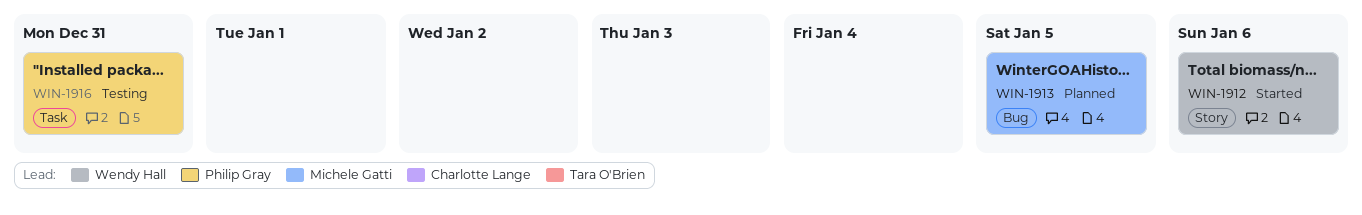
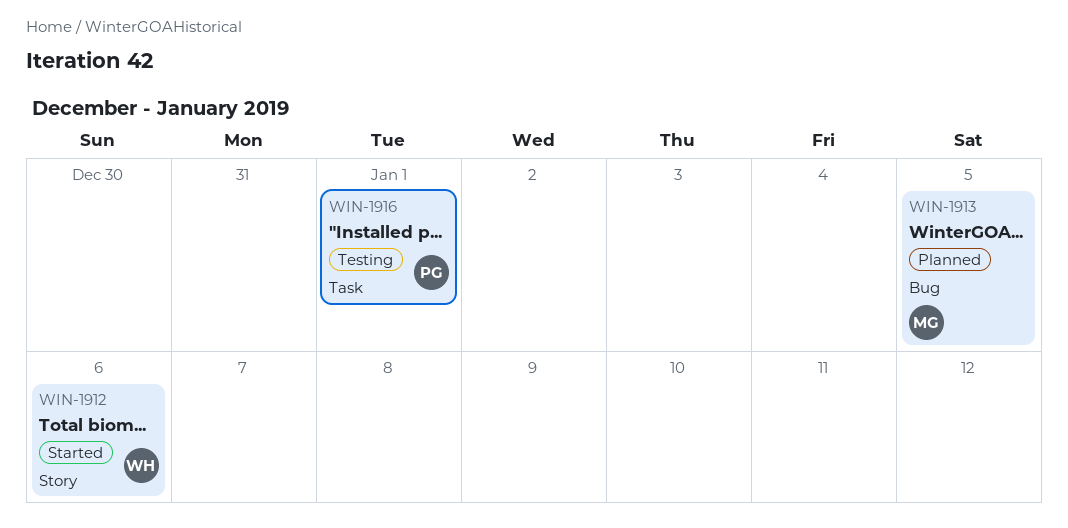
WIN-1916, due: Dec 31 -> Jan 1

